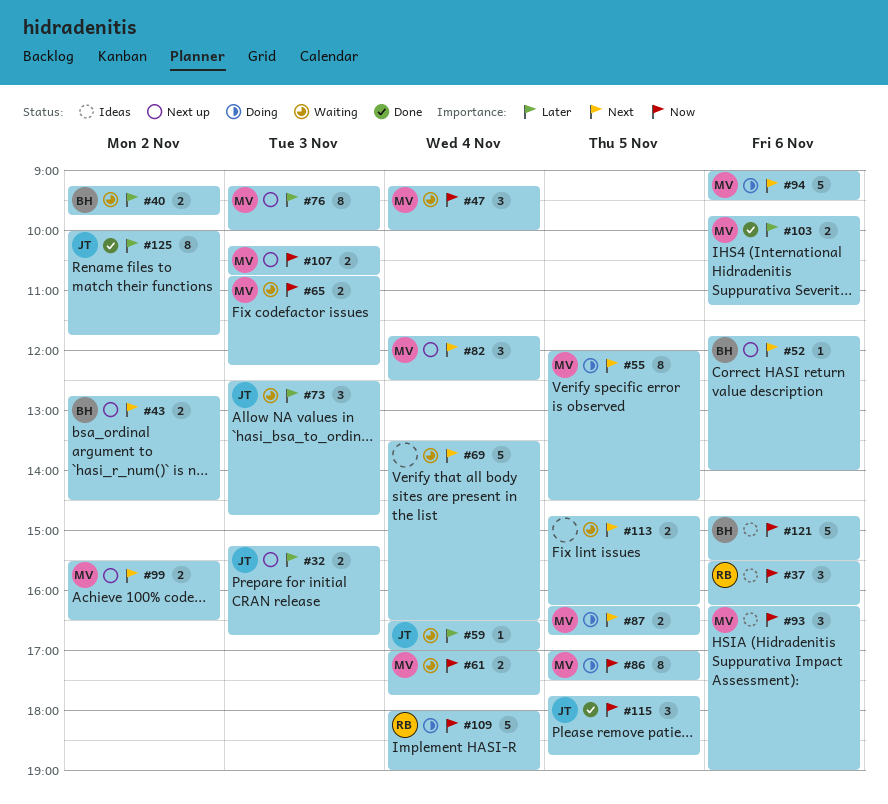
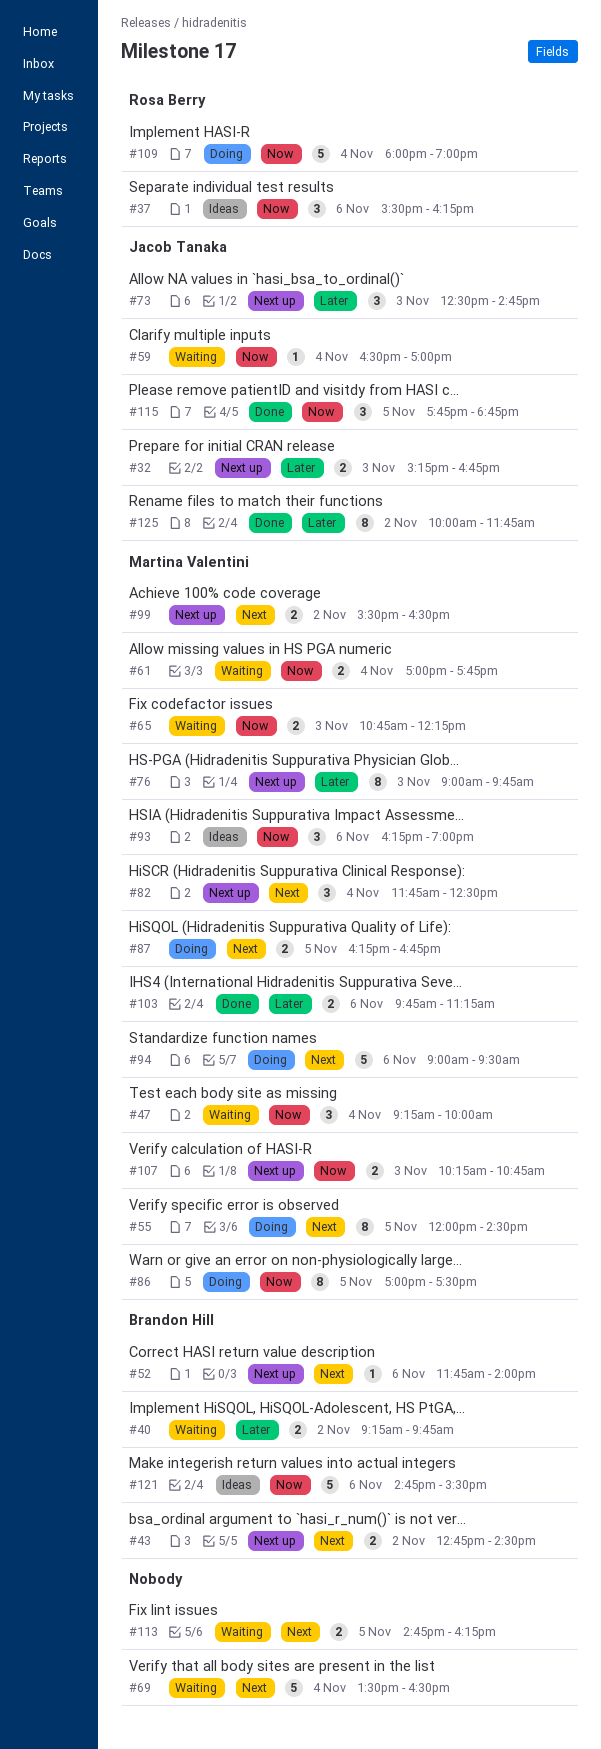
#59, priority: Later -> Now
#73, status: Waiting -> Next up
#76, begins: 09:15 -> 09:00
#76, ends: 10:00 -> 09:45

